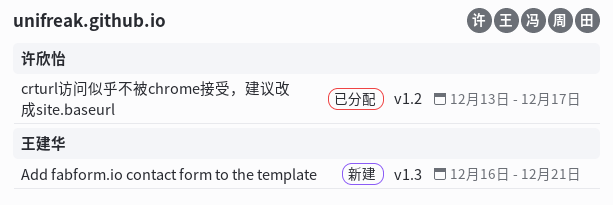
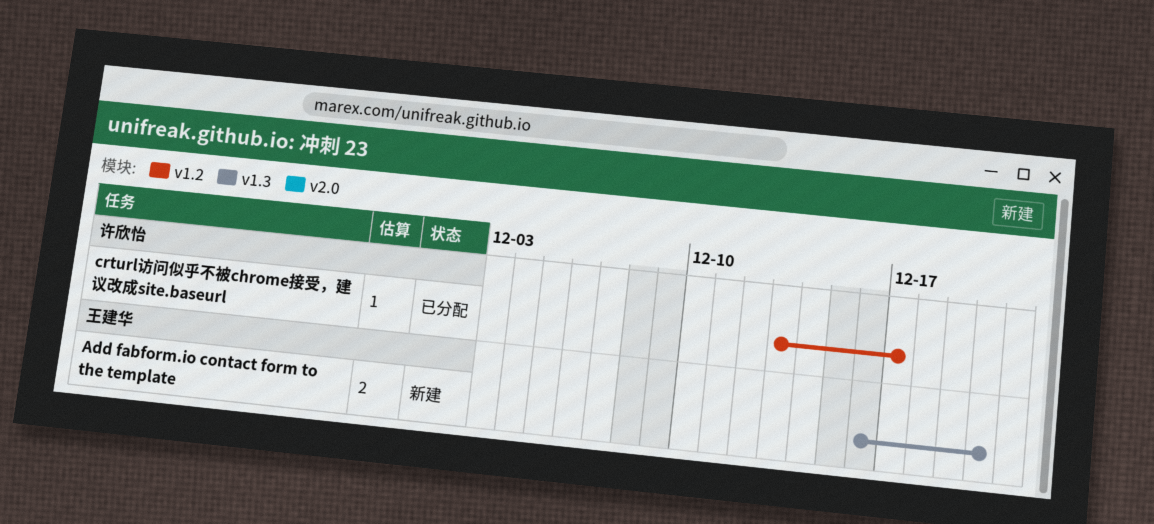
Add fabform.io contact form to the template, due: Dec 21 -> Dec 20

